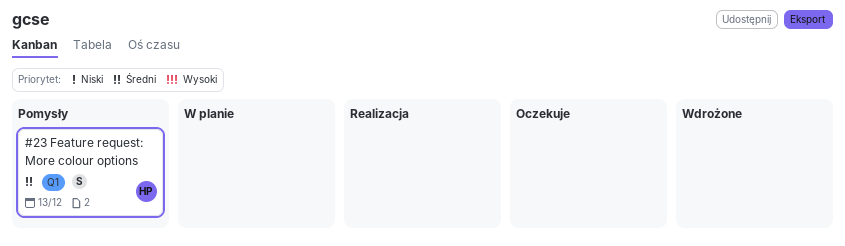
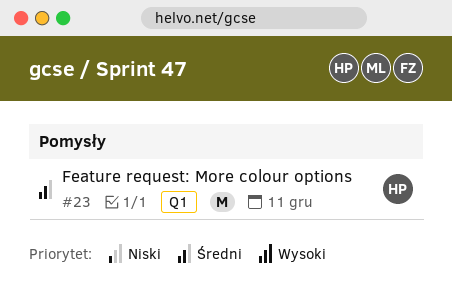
#23, estimate: S -> M
#23, due: Dec 13 -> Dec 11

